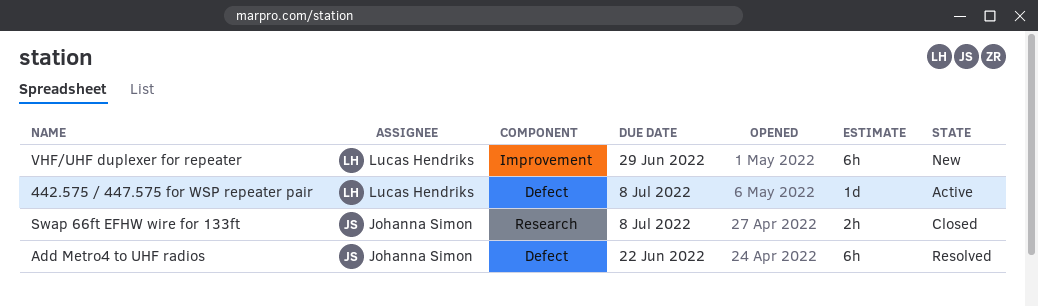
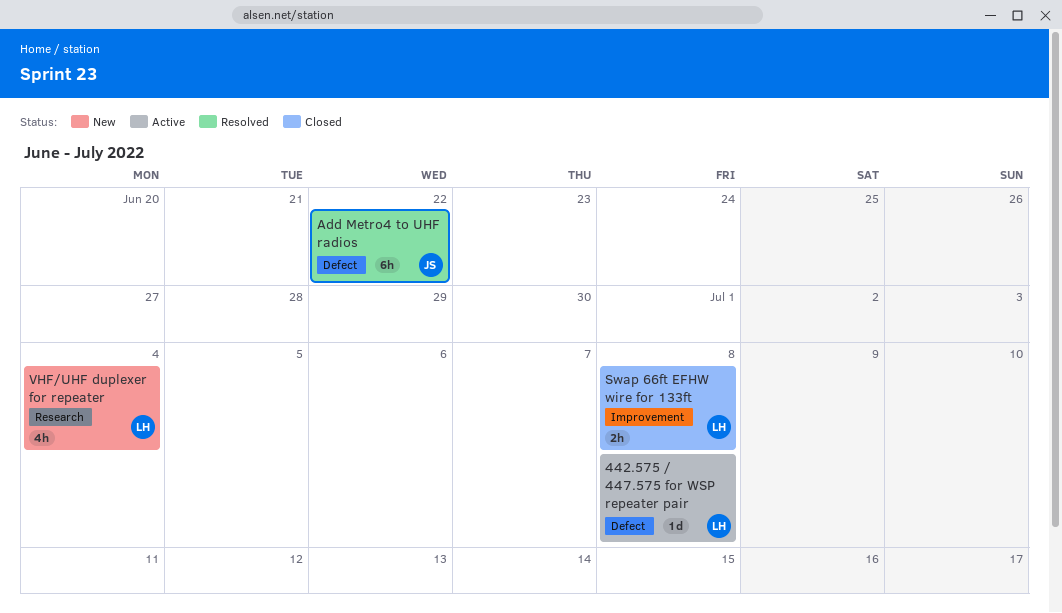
Swap 66ft EFHW wire for 133ft, owner: Johanna Simon -> Lucas Hendriks
Swap 66ft EFHW wire for 133ft, label: Research -> Improvement
VHF/UHF duplexer for repeater, label: Improvement -> Research
VHF/UHF duplexer for repeater, estimate: 6h -> 4h
VHF/UHF duplexer for repeater, due: Jun 29 -> Jul 4

